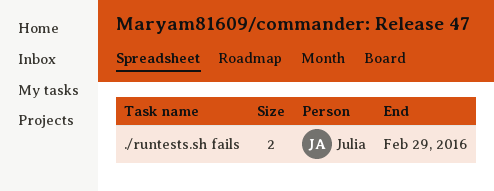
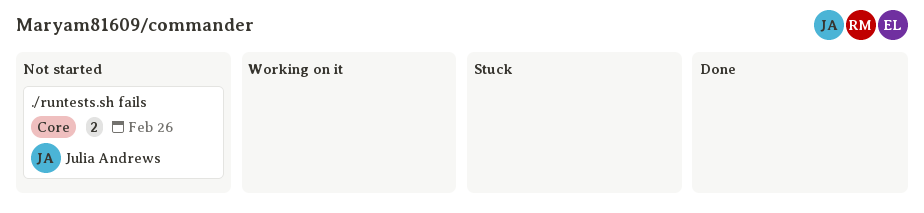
./runtests.sh fails, due: Feb 29 -> Feb 26

